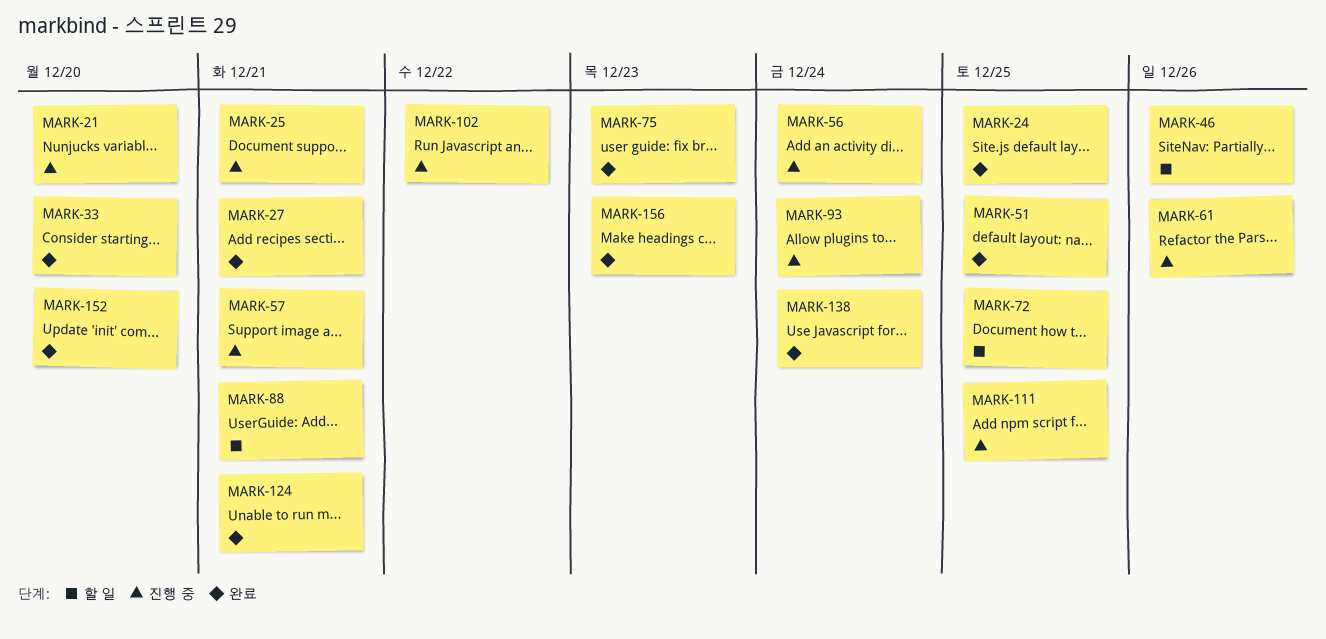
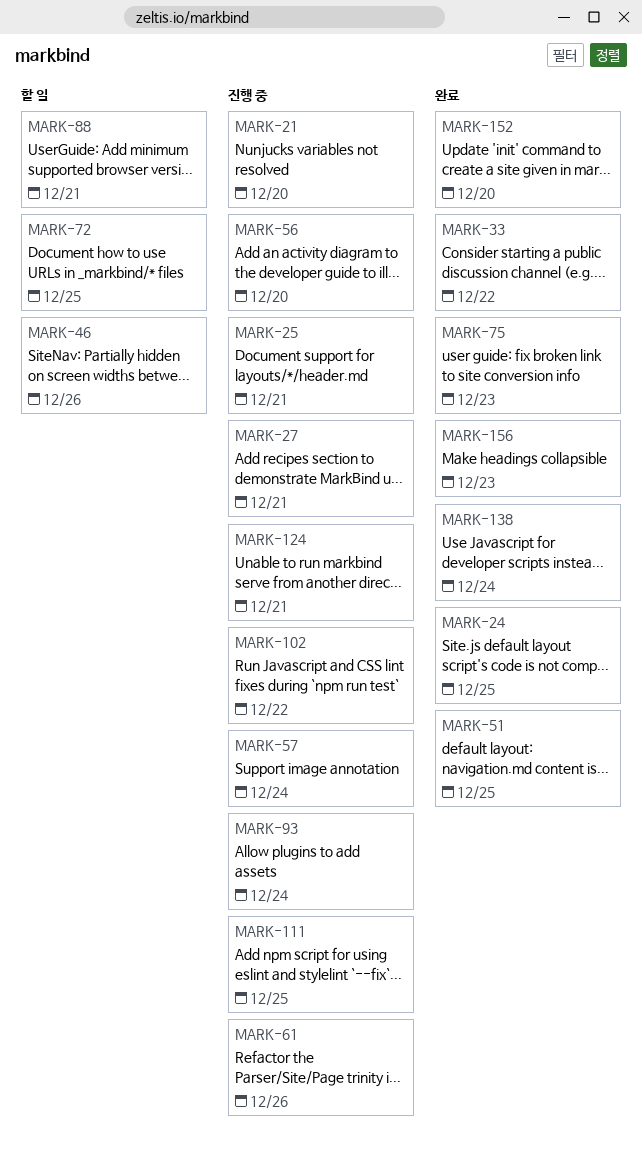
MARK-27, status: 완료 -> 진행 중
MARK-33, due: Dec 20 -> Dec 22
MARK-56, due: Dec 24 -> Dec 20
MARK-57, due: Dec 21 -> Dec 24
MARK-124, status: 완료 -> 진행 중

